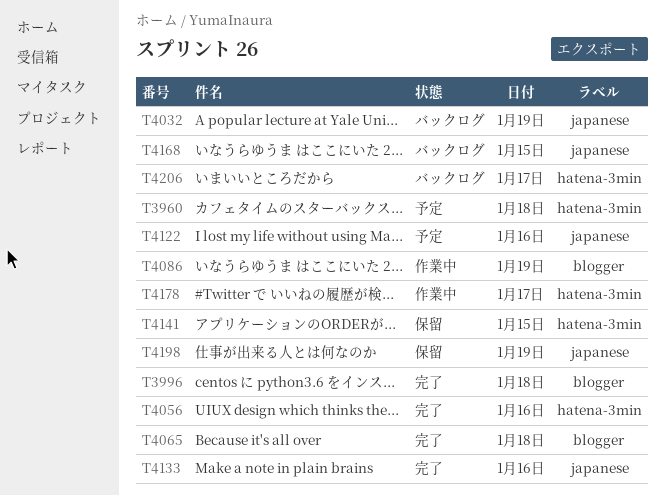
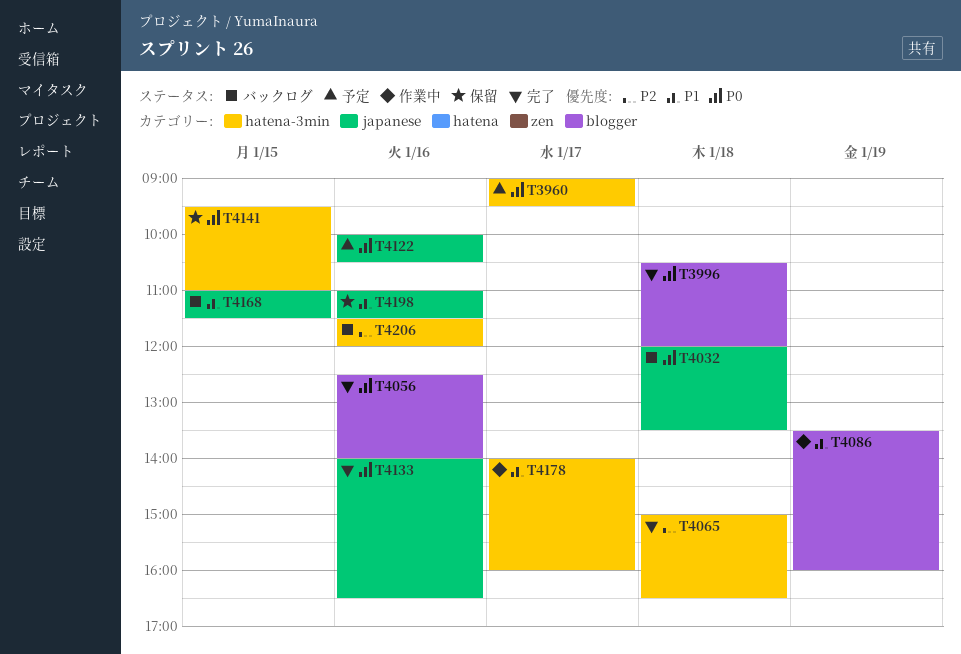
T3960, day: Jan 18 -> Jan 17
T4032, day: Jan 19 -> Jan 18
T4056, label: hatena-3min -> blogger
T4065, label: blogger -> hatena-3min
T4198, day: Jan 19 -> Jan 16
T4206, day: Jan 17 -> Jan 16

